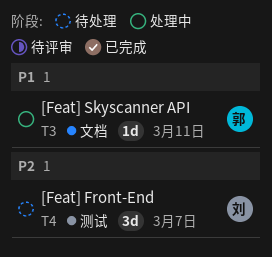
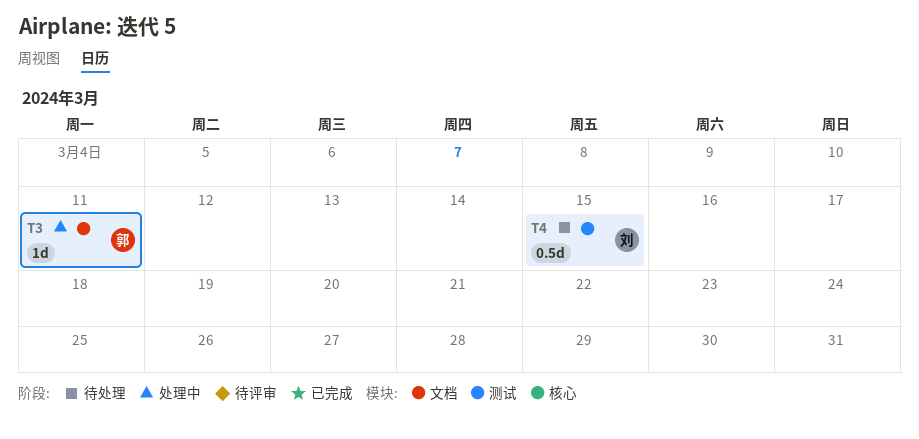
T4, estimate: 3d -> 0.5d
T4, due: Mar 7 -> Mar 15

